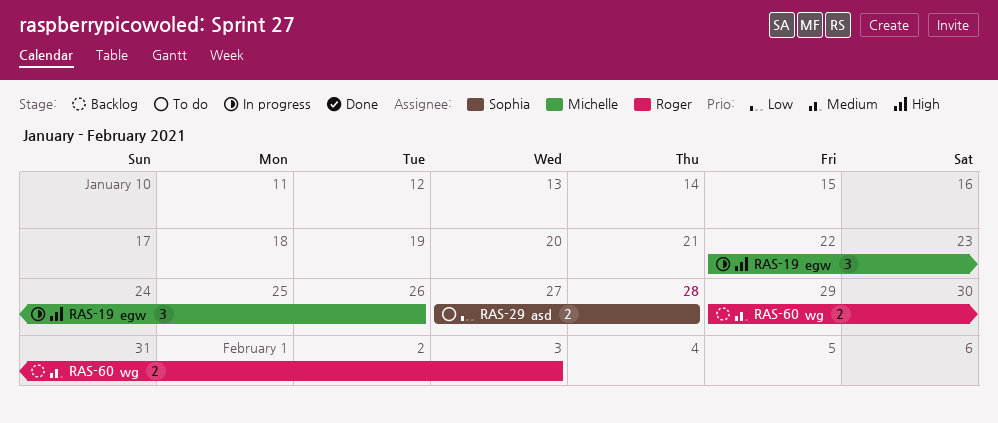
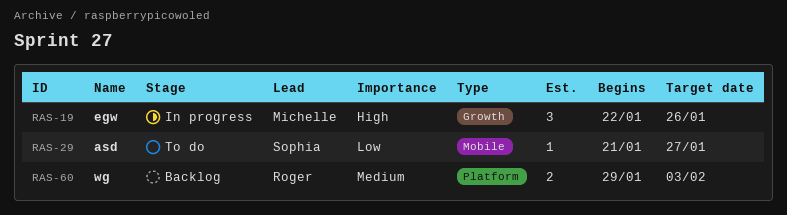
RAS-29, estimate: 2 -> 1
RAS-29, start: Jan 27 -> Jan 21
RAS-29, due: Jan 28 -> Jan 27

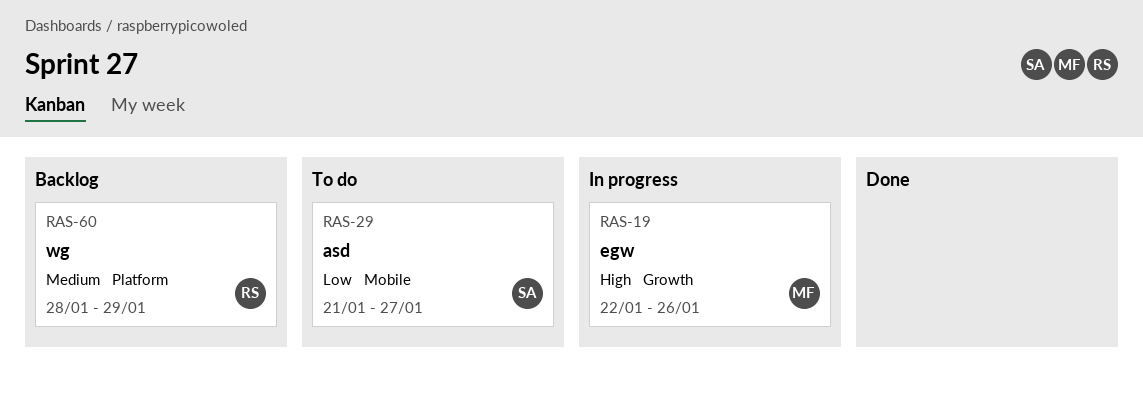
RAS-60, start: Jan 29 -> Jan 28
RAS-60, due: Feb 3 -> Jan 29

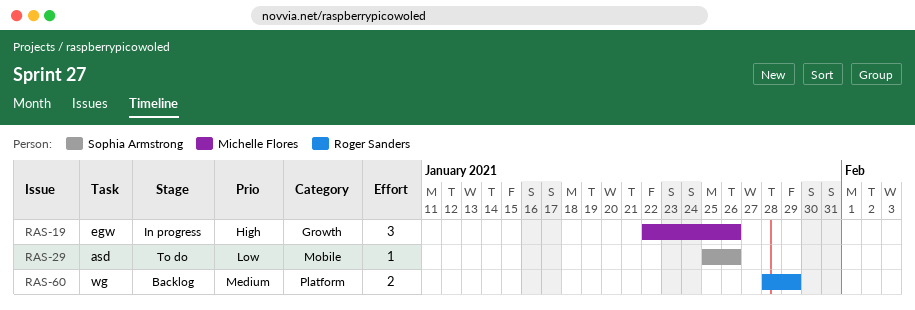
RAS-29, start: Jan 21 -> Jan 25
RAS-29, due: Jan 27 -> Jan 26

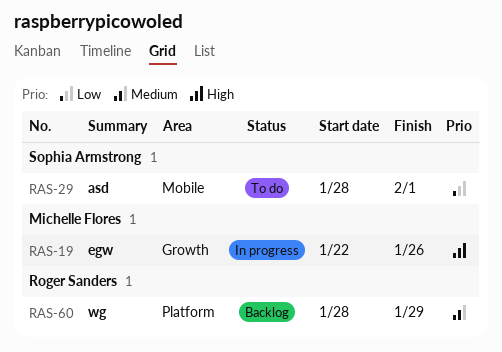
RAS-29, start: Jan 25 -> Jan 28
RAS-29, due: Jan 26 -> Feb 1

